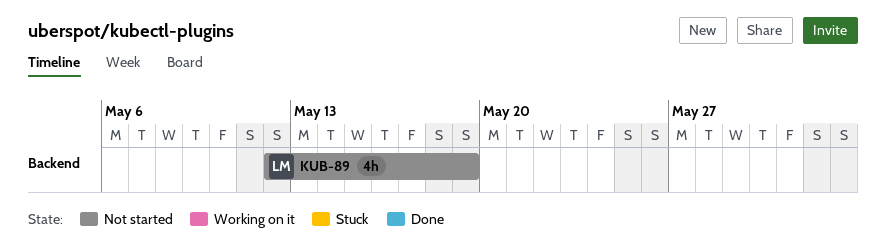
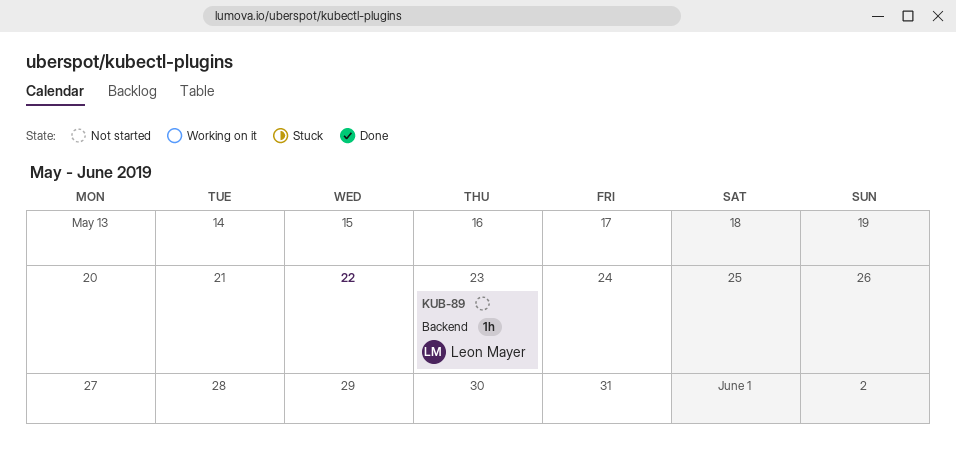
KUB-89, estimate: 4h -> 1h
KUB-89, due: May 19 -> May 23

